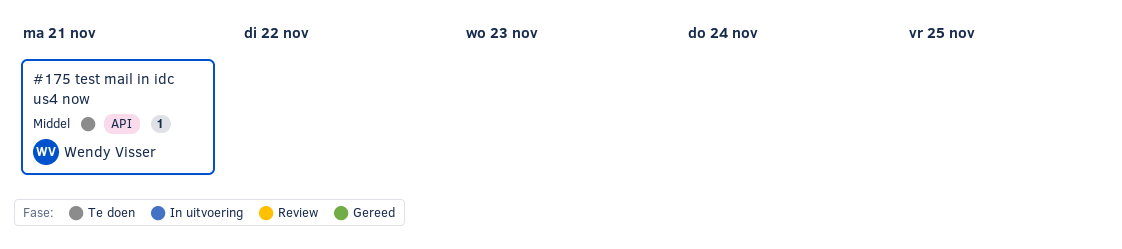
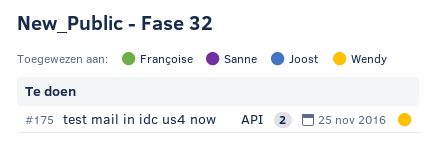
#175, estimate: 1 -> 2
#175, due: Nov 21 -> Nov 25

